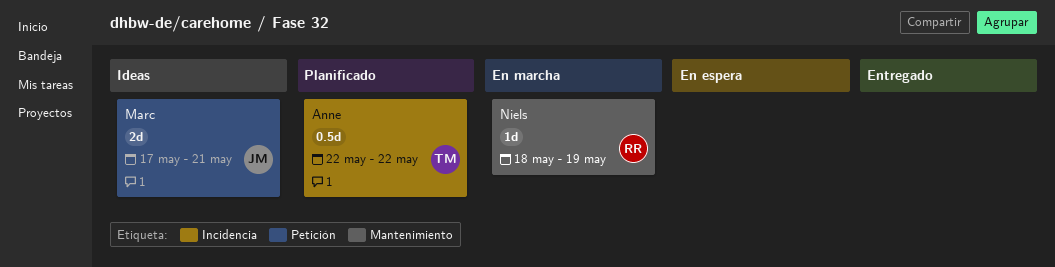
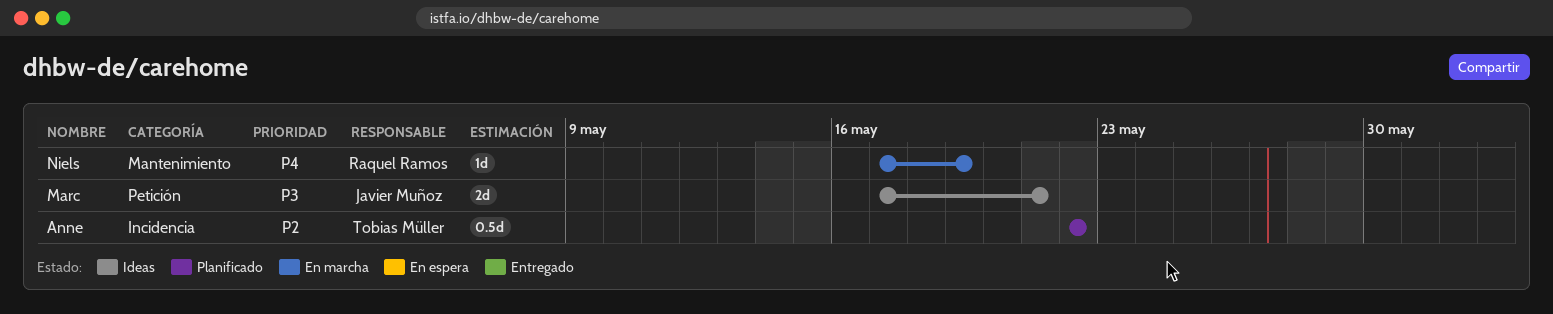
Niels, start: May 18 -> May 17

